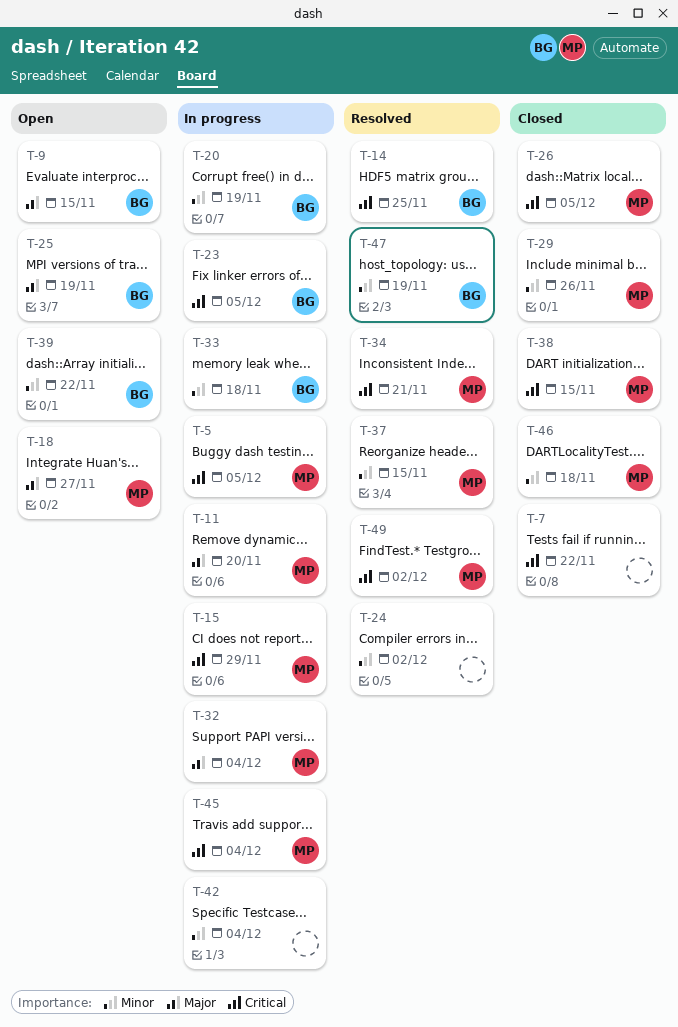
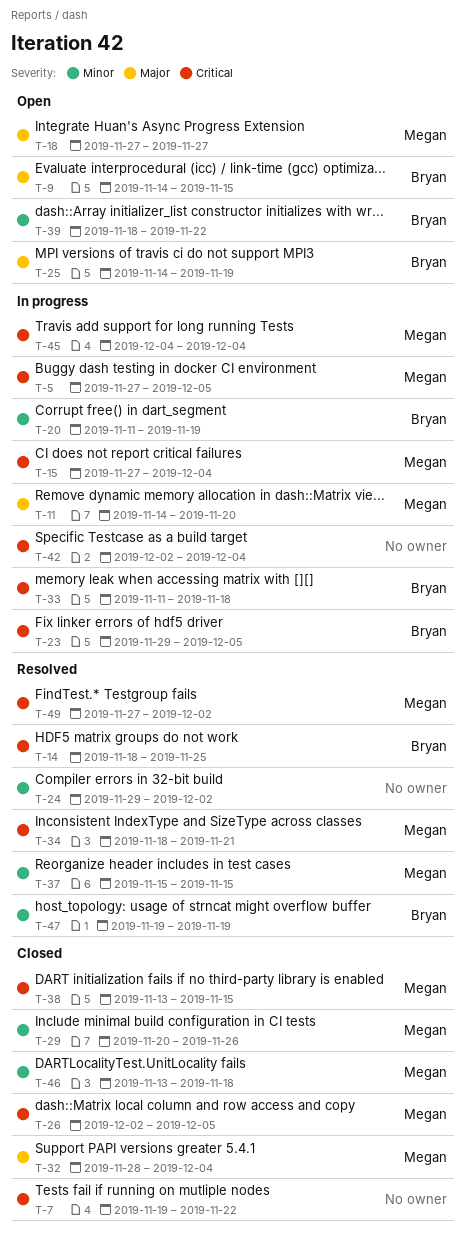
T-15, due: Nov 29 -> Dec 4
T-32, status: In progress -> Closed
T-33, priority: Minor -> Critical
T-42, priority: Minor -> Critical

